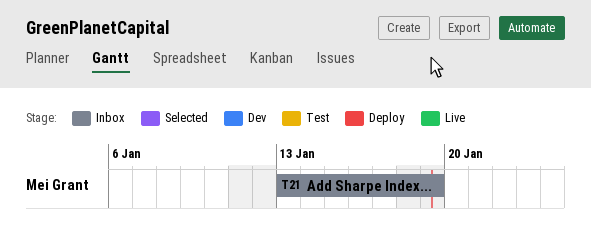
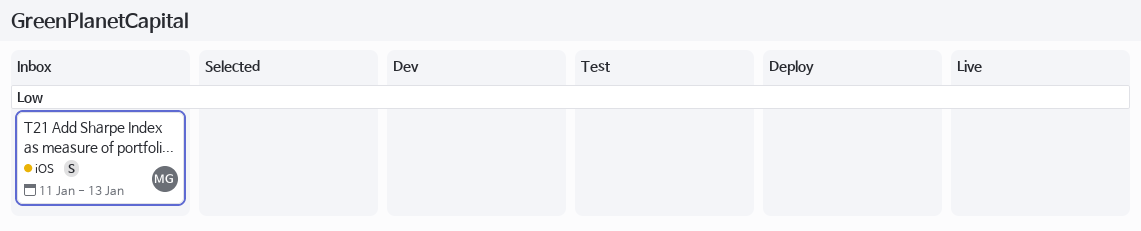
T21, start: Jan 13 -> Jan 11
T21, due: Jan 19 -> Jan 13

